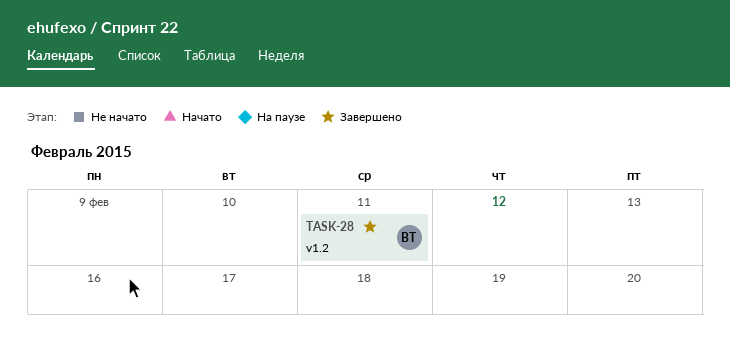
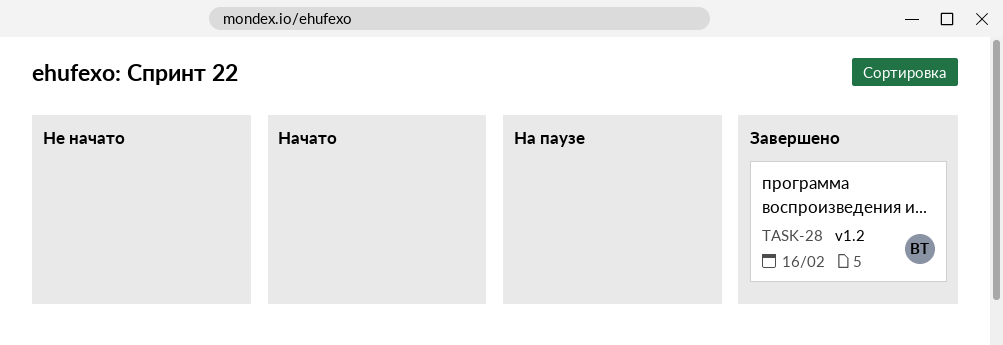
TASK-28, due: Feb 11 -> Feb 16

